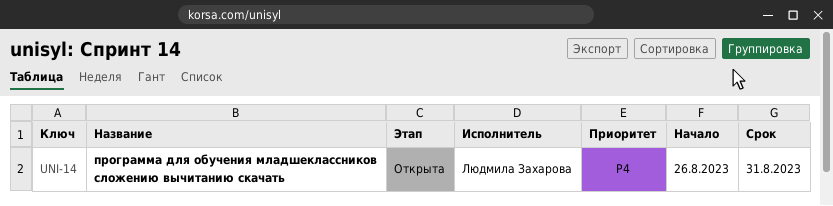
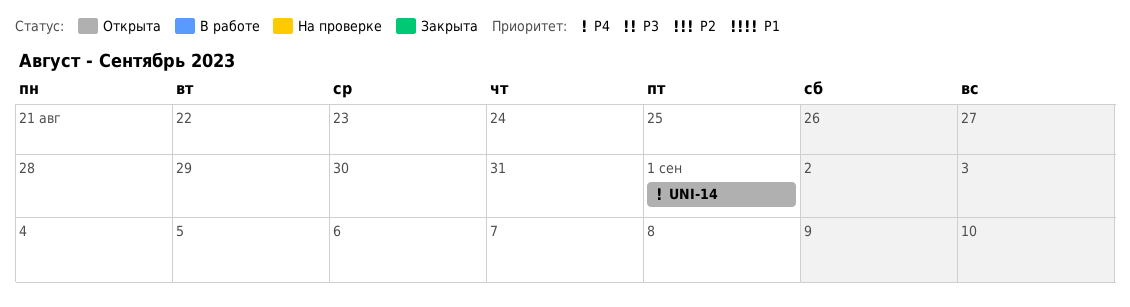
UNI-14, start: Aug 26 -> Sep 1
UNI-14, due: Aug 31 -> Sep 1

